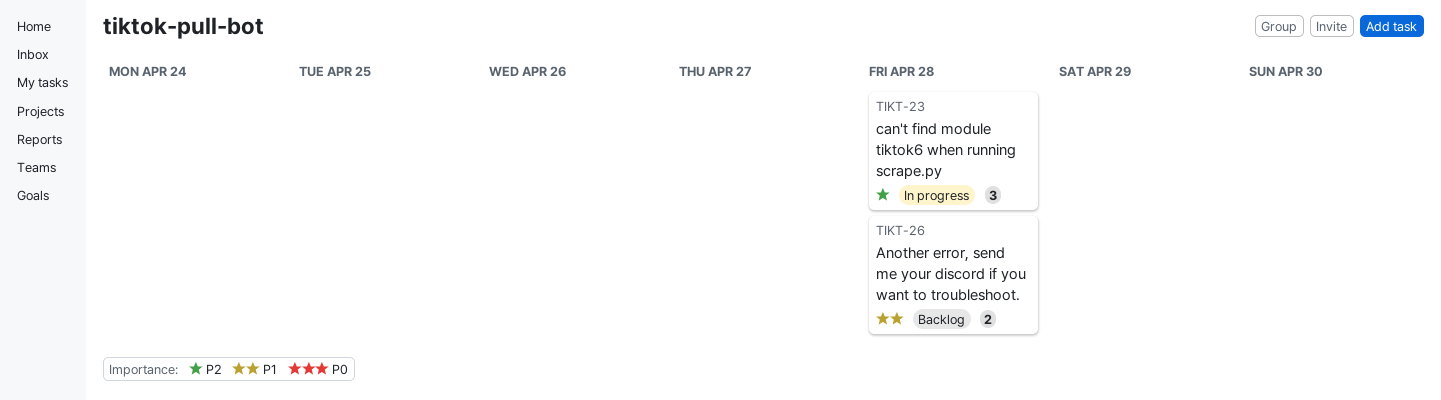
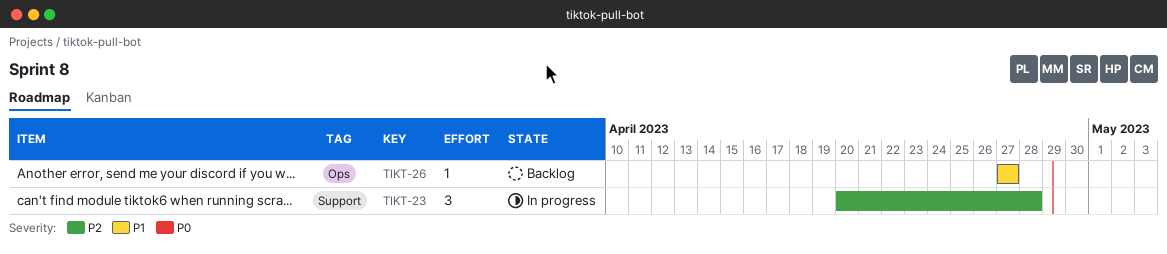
TIKT-26, estimate: 2 -> 1
TIKT-26, due: Apr 28 -> Apr 27

